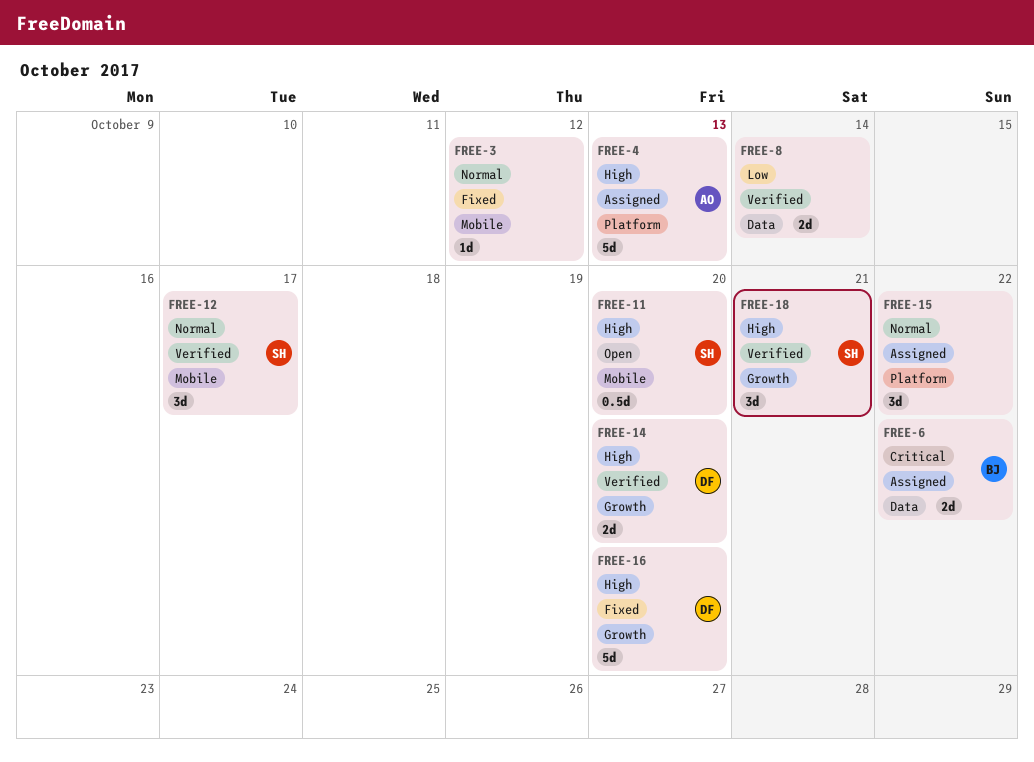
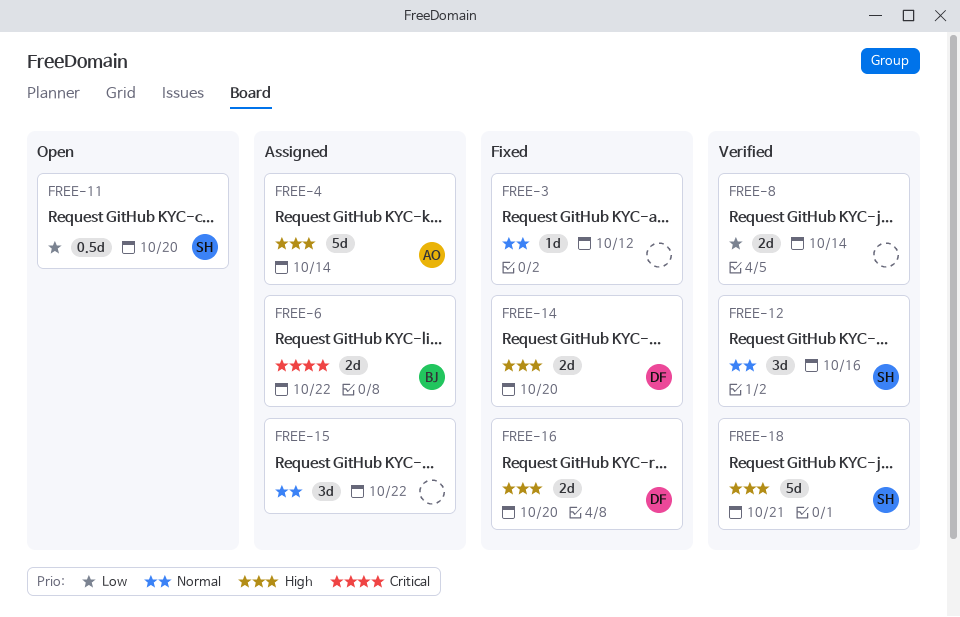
FREE-4, due: Oct 13 -> Oct 14
FREE-11, priority: High -> Low
FREE-12, due: Oct 17 -> Oct 16
FREE-14, status: Verified -> Fixed
FREE-16, estimate: 5d -> 2d
FREE-18, estimate: 3d -> 5d

